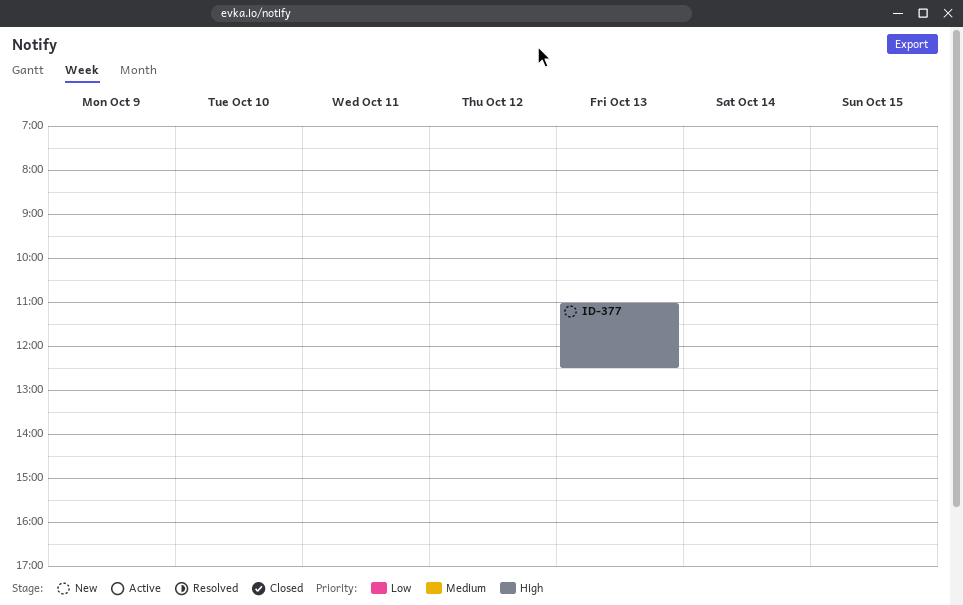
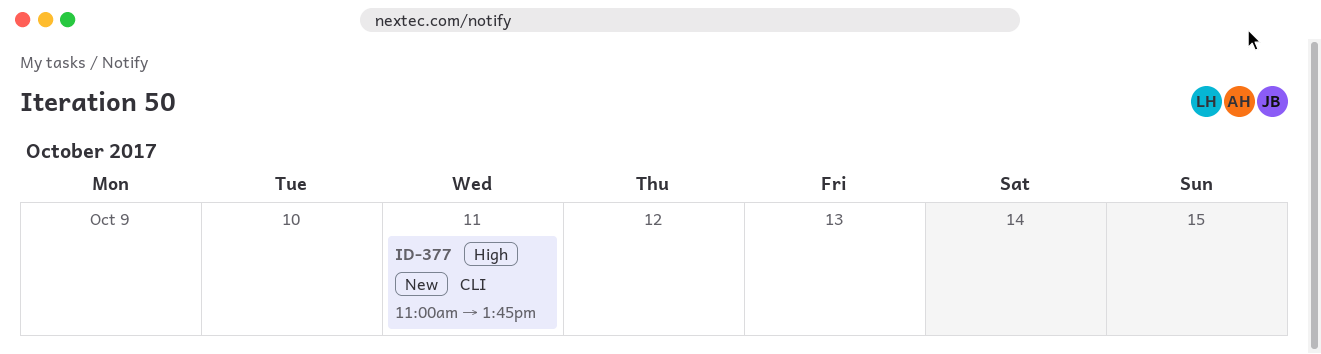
ID-377, day: Oct 13 -> Oct 11
ID-377, ends: 12:30 -> 13:45

